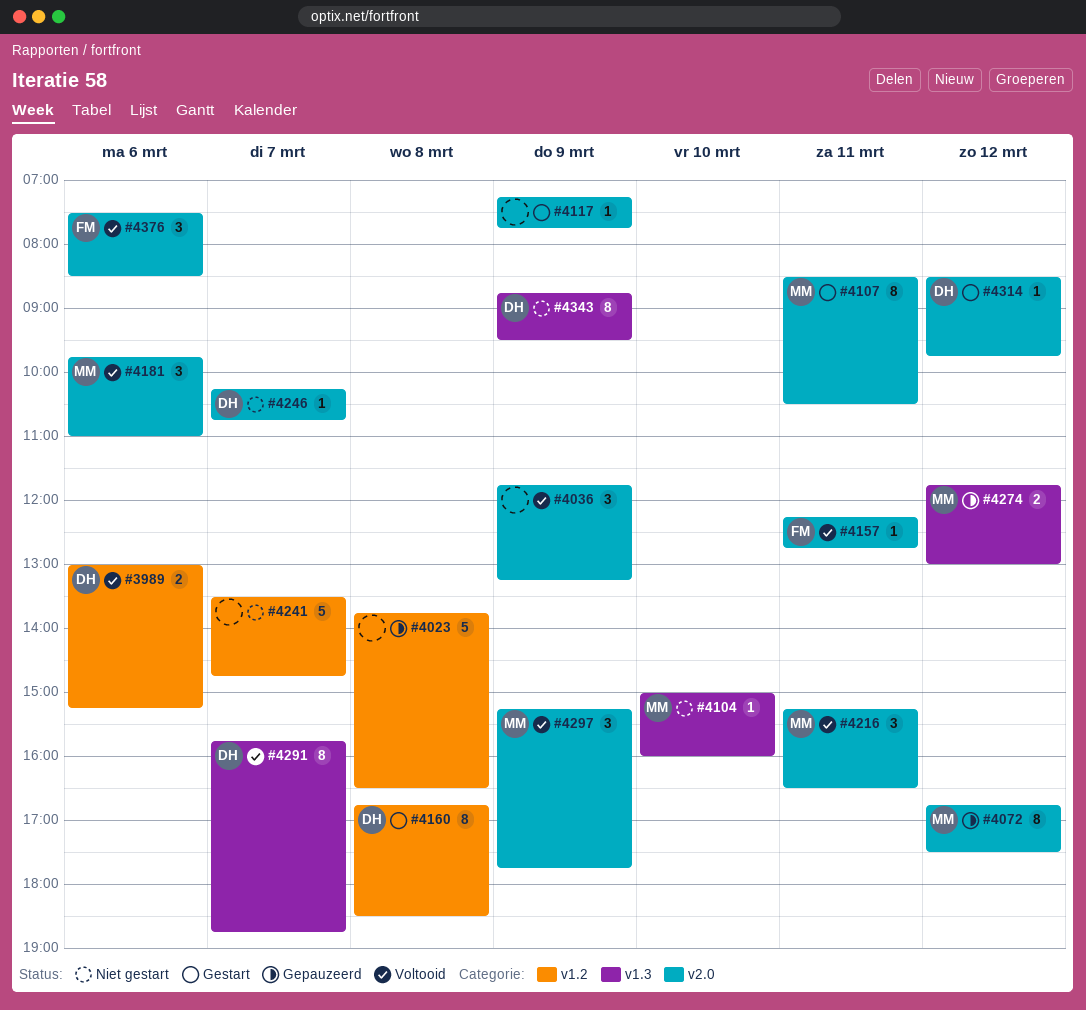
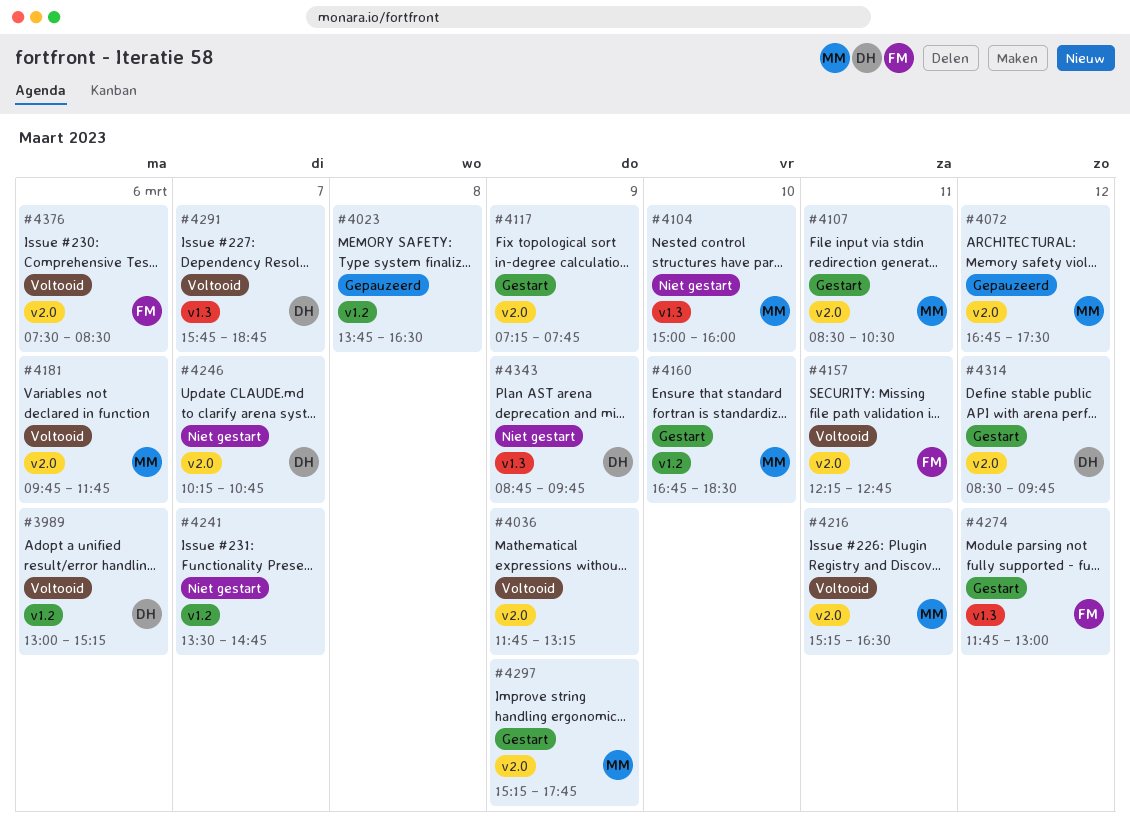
#4160, owner: DH -> MM
#4160, day: Mar 8 -> Mar 10
#4181, ends: 11:00 -> 11:45
#4274, status: Gepauzeerd -> Gestart
#4274, owner: MM -> FM
#4297, status: Voltooid -> Gestart
#4343, ends: 09:30 -> 09:45

